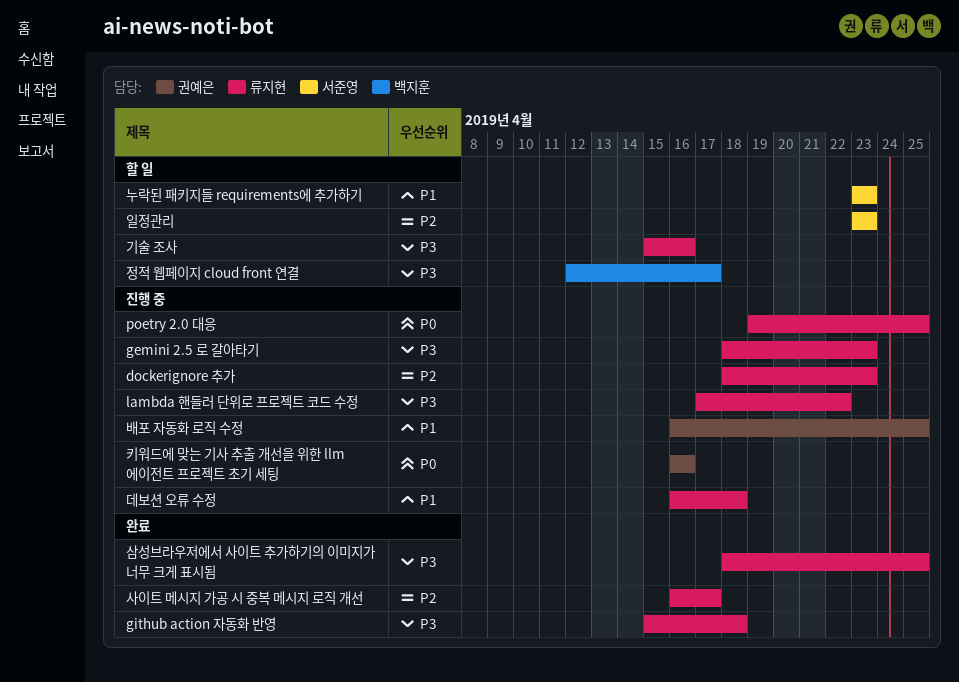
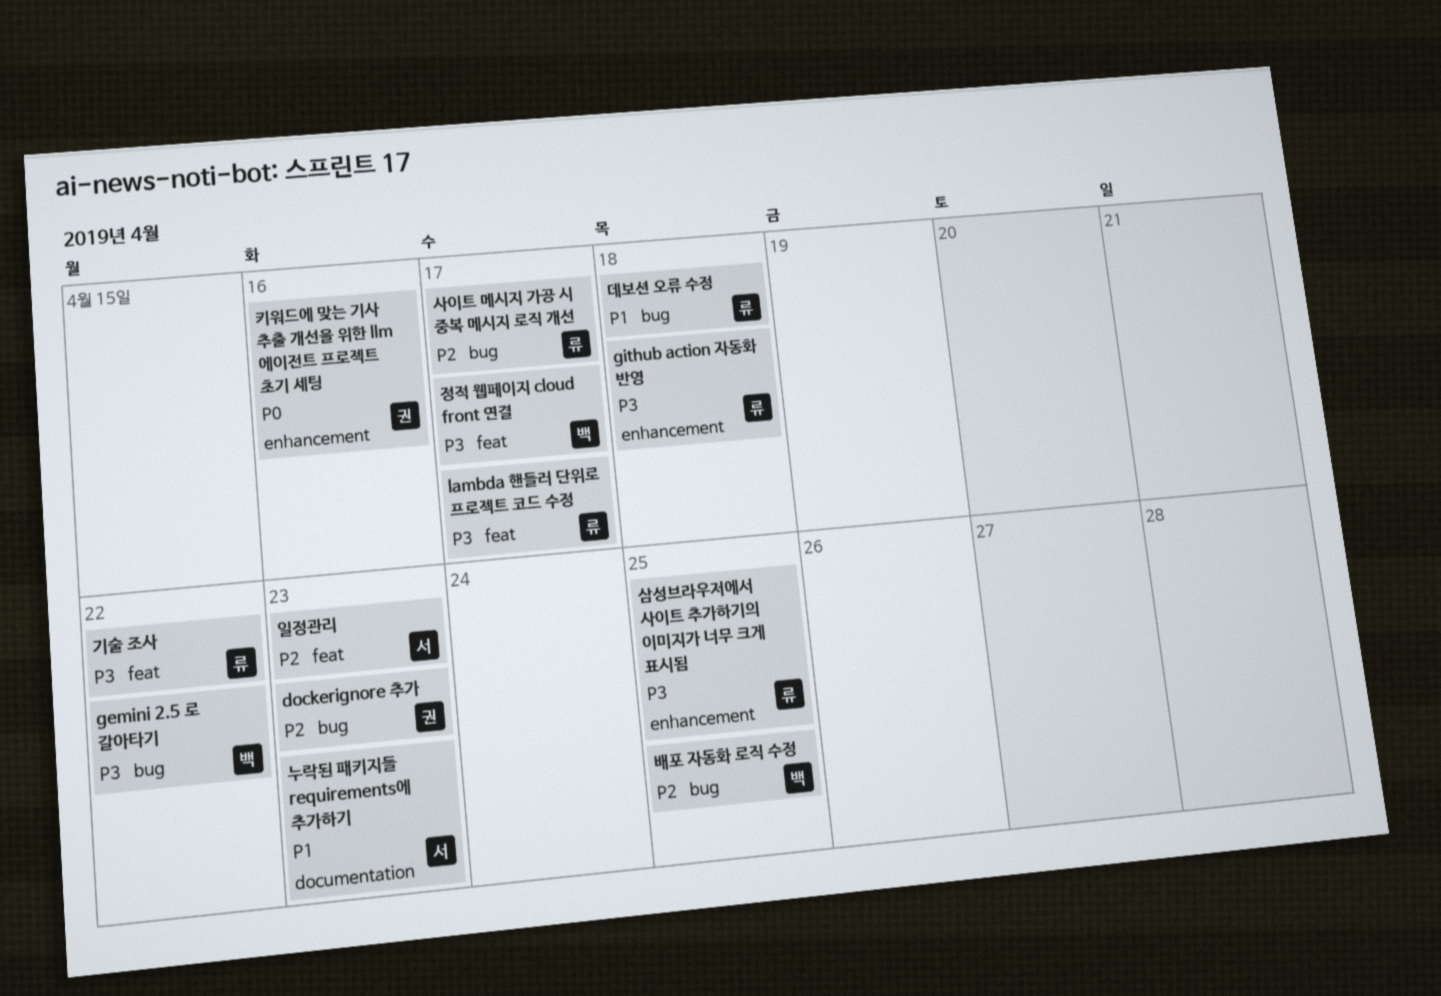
dockerignore 추가, owner: 류지현 -> 권예은
gemini 2.5 로 갈아타기, owner: 류지현 -> 백지훈
gemini 2.5 로 갈아타기, due: Apr 23 -> Apr 22
lambda 핸들러 단위로 프로젝트 코드 수정, due: Apr 22 -> Apr 17
poetry 2.0 대응: present -> none
기술 조사, due: Apr 16 -> Apr 22
배포 자동화 로직 수정, owner: 권예은 -> 백지훈
배포 자동화 로직 수정, priority: P1 -> P2

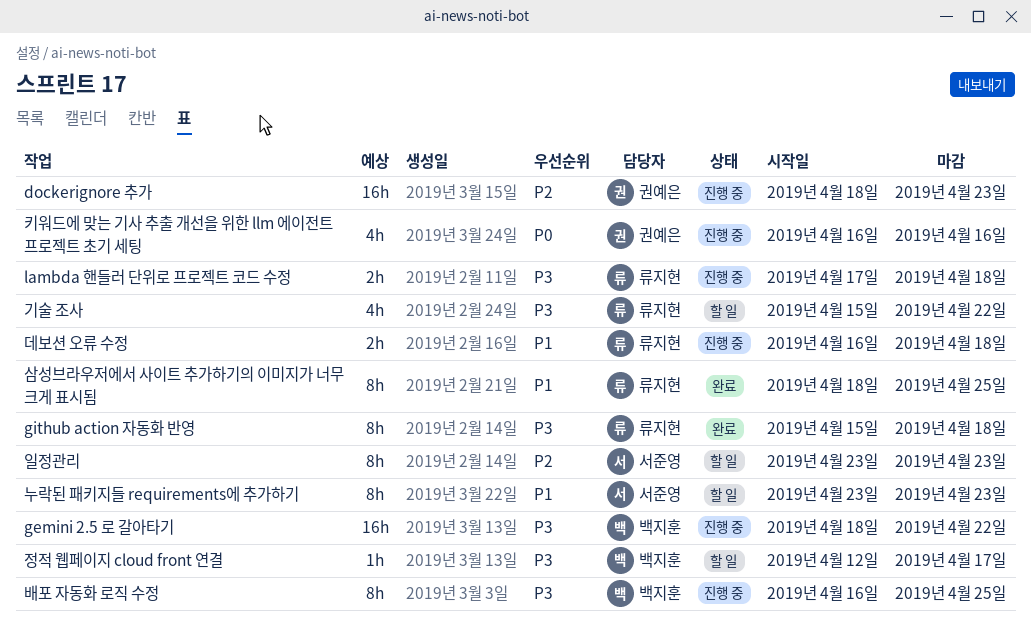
lambda 핸들러 단위로 프로젝트 코드 수정, due: Apr 17 -> Apr 18
배포 자동화 로직 수정, priority: P2 -> P3
사이트 메시지 가공 시 중복 메시지 로직 개선: present -> none
삼성브라우저에서 사이트 추가하기의 이미지가 너무 크게 표시됨, priority: P3 -> P1

